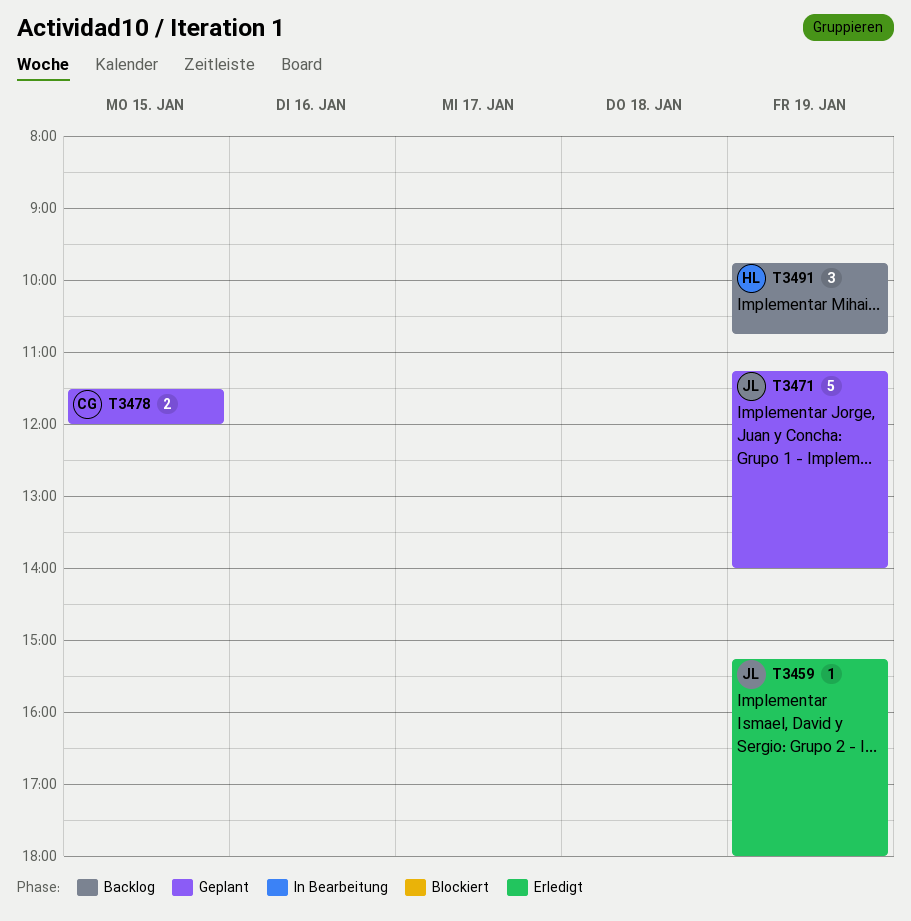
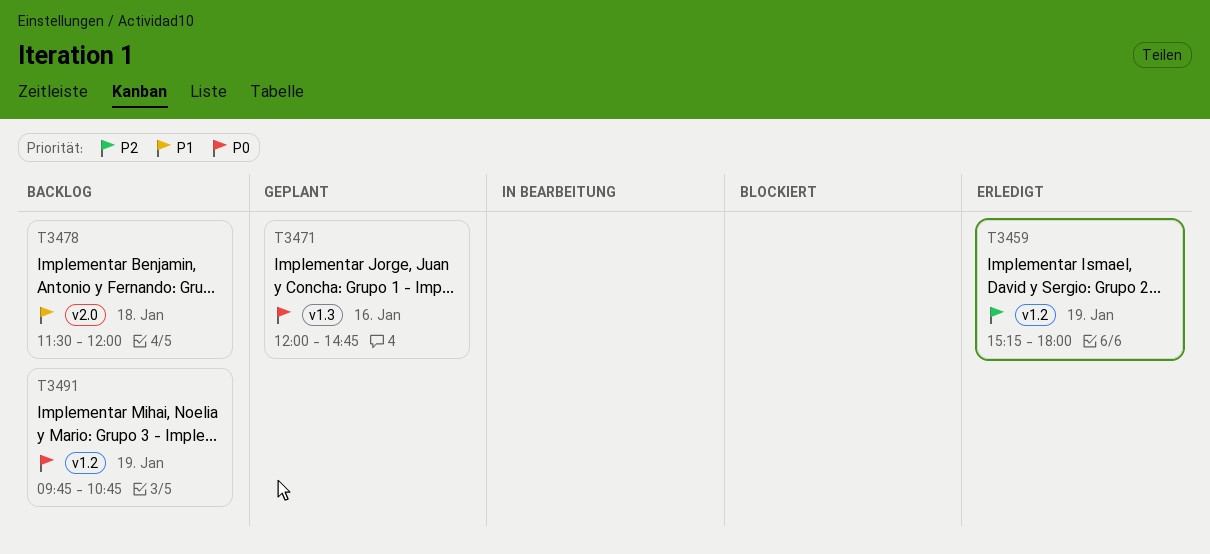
T3471, day: Jan 19 -> Jan 16
T3471, begins: 11:15 -> 12:00
T3471, ends: 14:00 -> 14:45
T3478, status: Geplant -> Backlog
T3478, day: Jan 15 -> Jan 18

